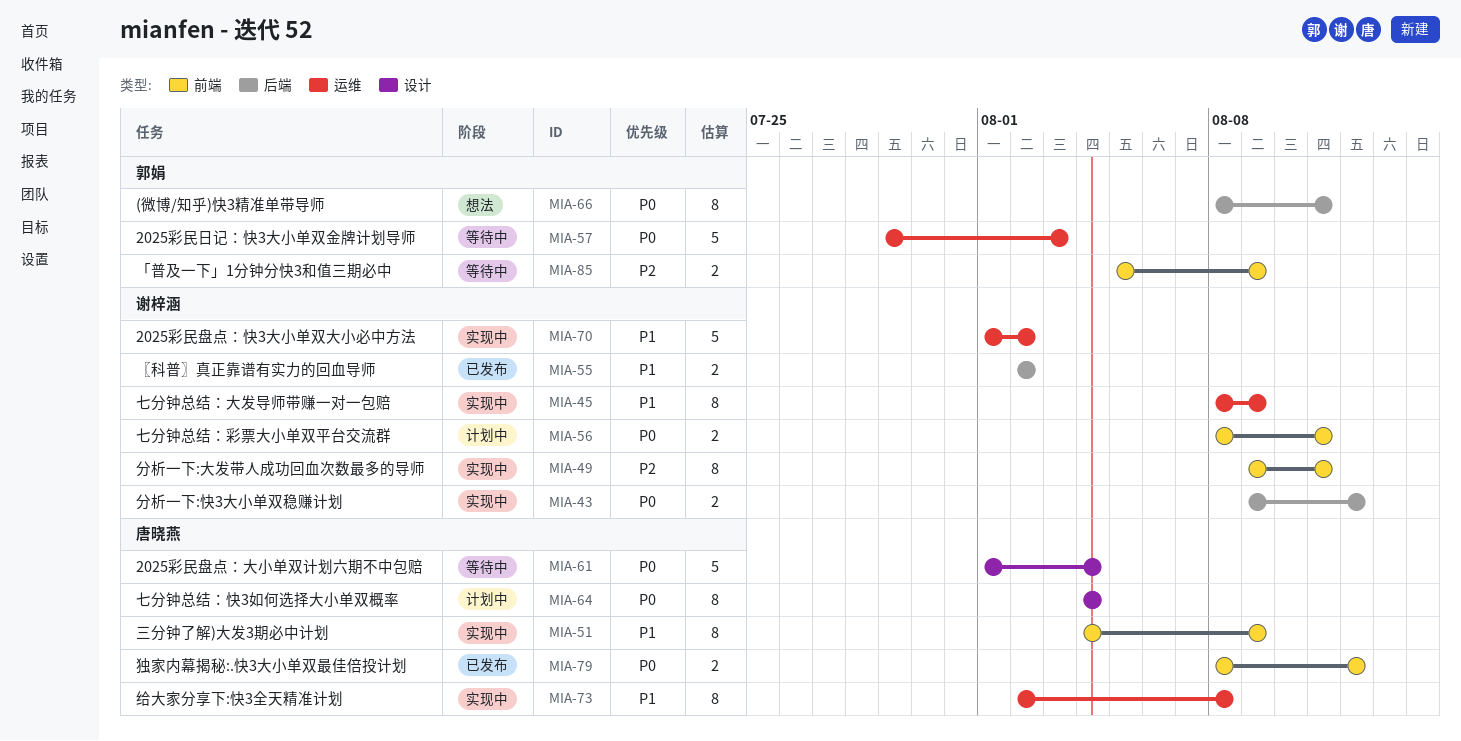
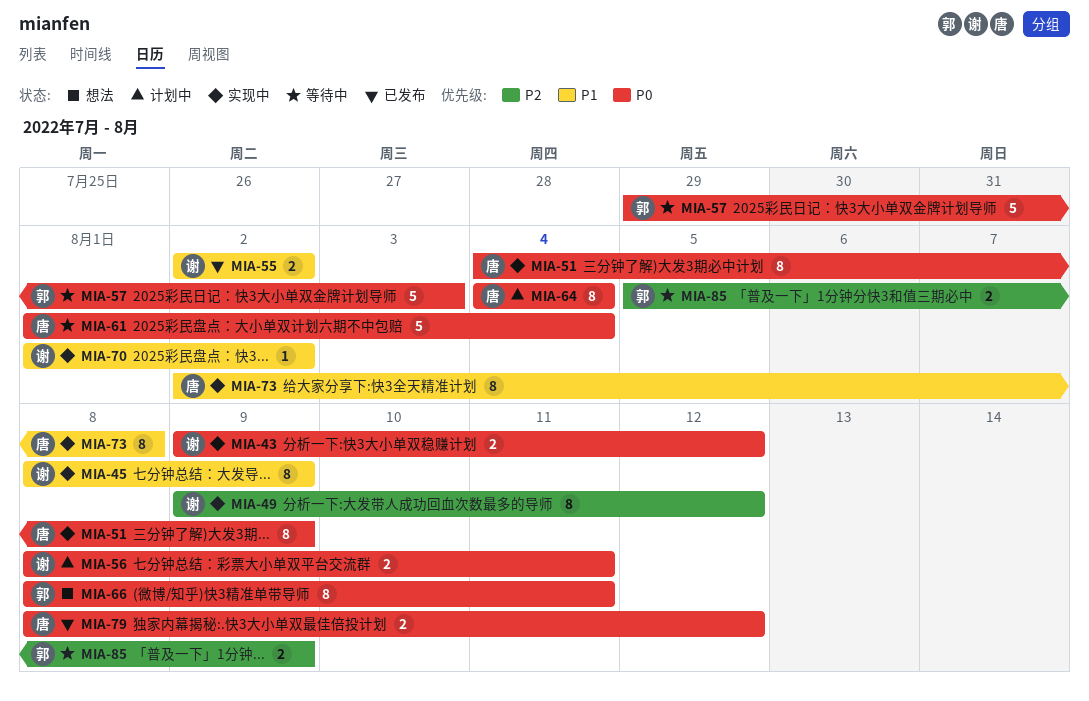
MIA-49, due: Aug 11 -> Aug 12
MIA-51, priority: P1 -> P0
MIA-70, estimate: 5 -> 1

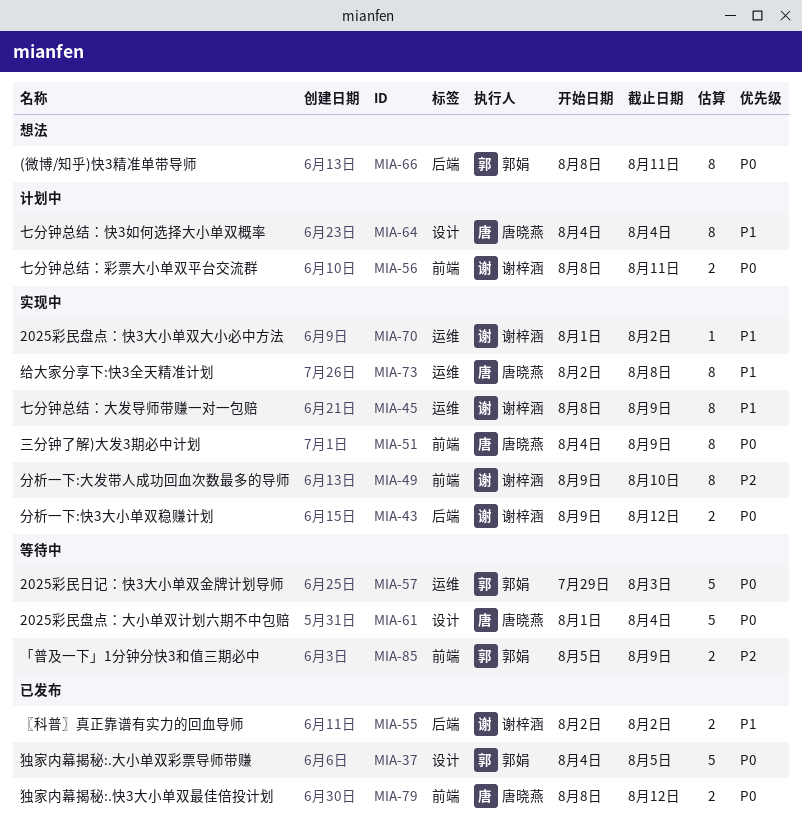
MIA-37: none -> present
MIA-49, due: Aug 12 -> Aug 10
MIA-64, priority: P0 -> P1

